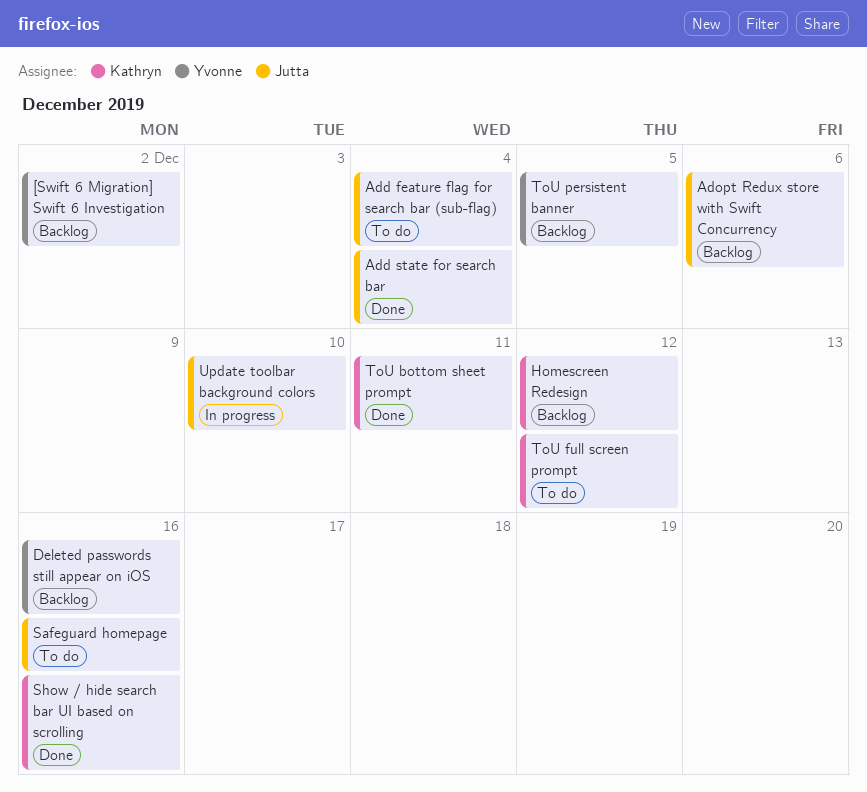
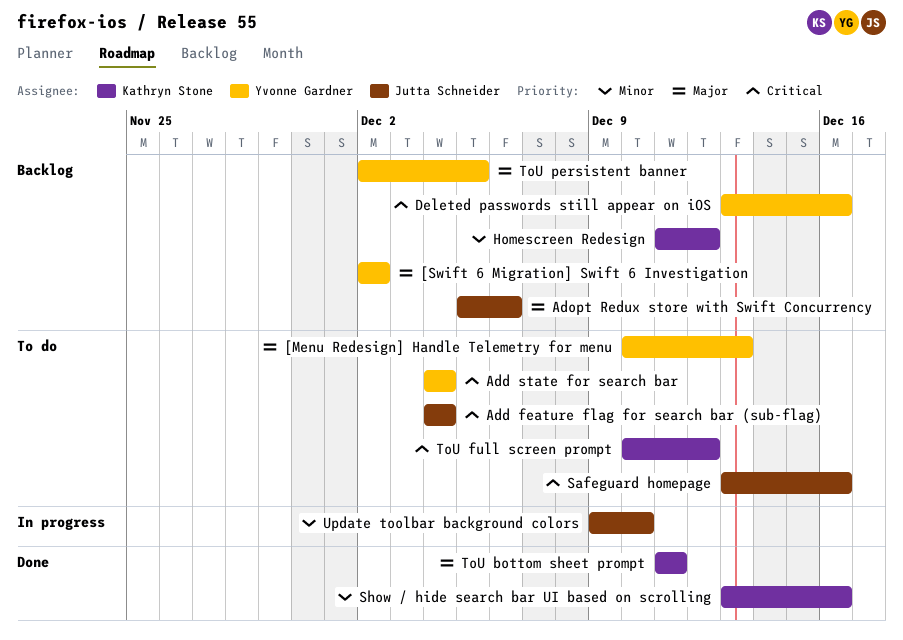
[Menu Redesign] Handle Telemetry for menu: none -> present
Add state for search bar, status: Done -> To do
Add state for search bar, owner: Jutta Schneider -> Yvonne Gardner

